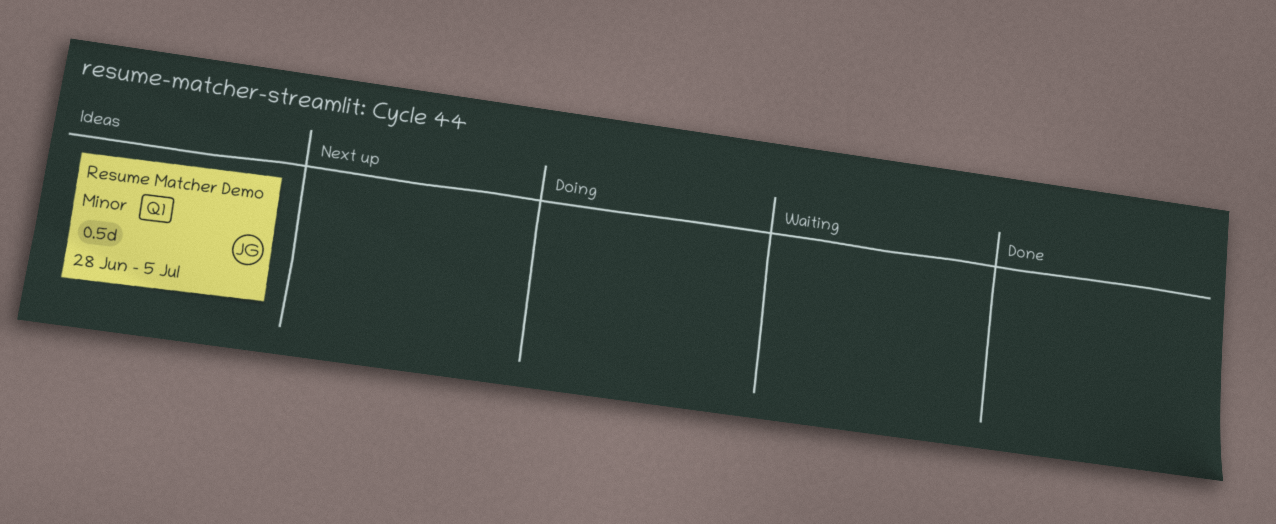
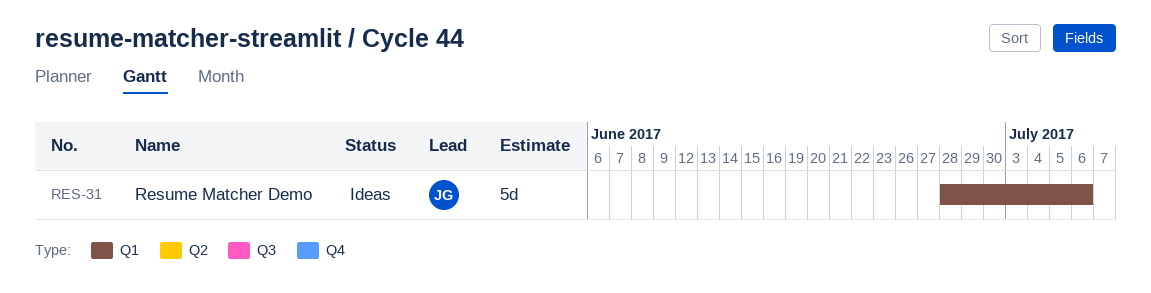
Resume Matcher Demo, estimate: 0.5d -> 5d
Resume Matcher Demo, due: Jul 5 -> Jul 6

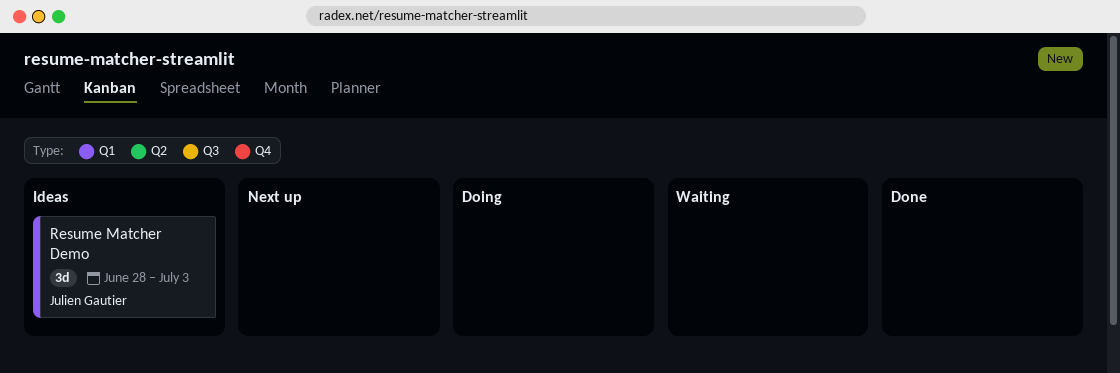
Resume Matcher Demo, estimate: 5d -> 3d
Resume Matcher Demo, due: Jul 6 -> Jul 3

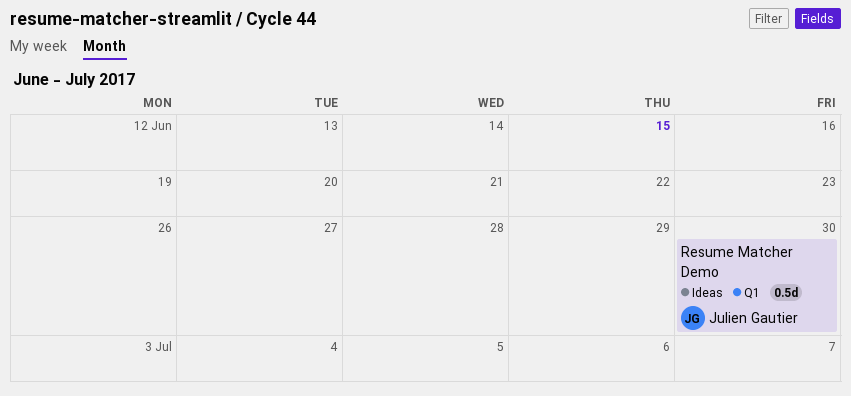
Resume Matcher Demo, estimate: 3d -> 0.5d
Resume Matcher Demo, due: Jul 3 -> Jun 30

